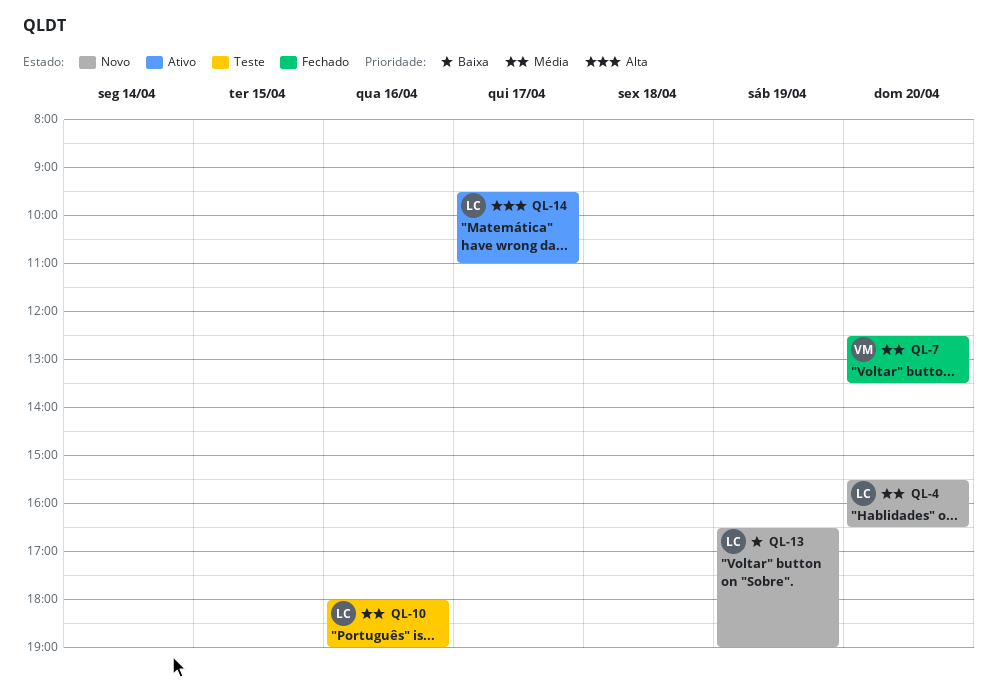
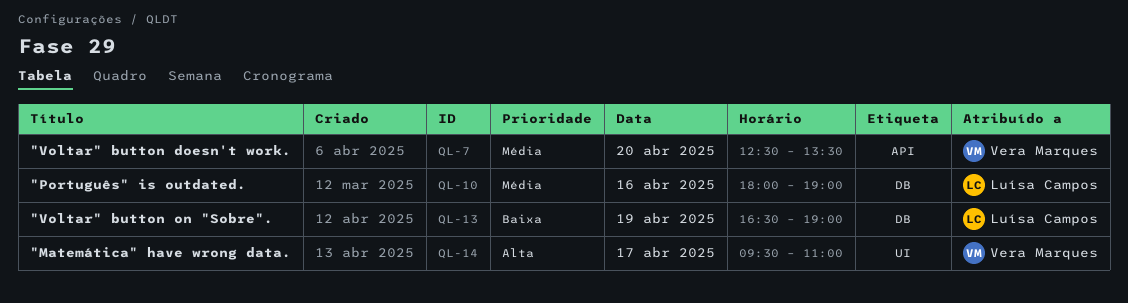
QL-4: present -> none
QL-14, owner: Luísa Campos -> Vera Marques

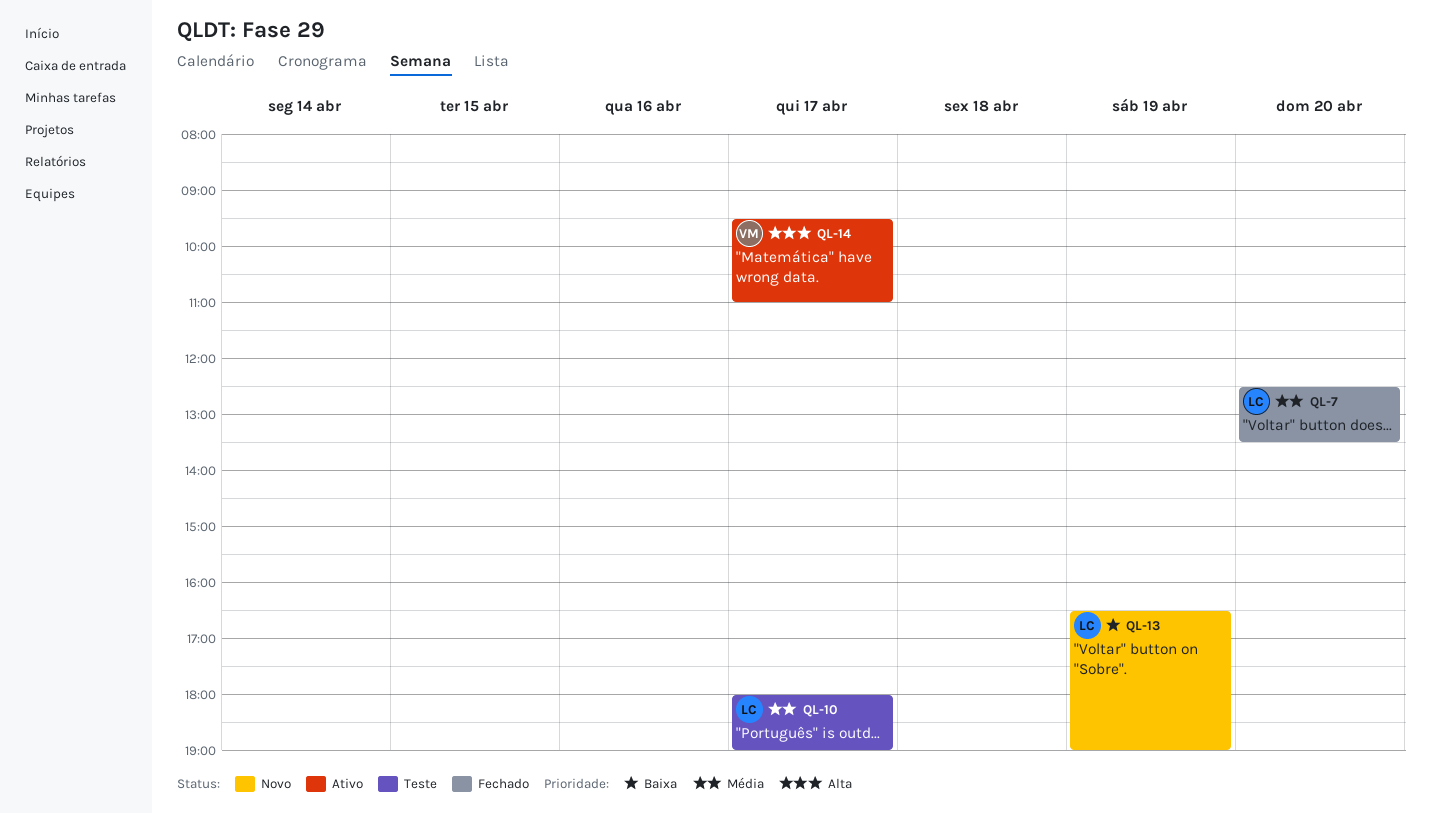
QL-7, owner: Vera Marques -> Luísa Campos
QL-10, day: Apr 16 -> Apr 17

